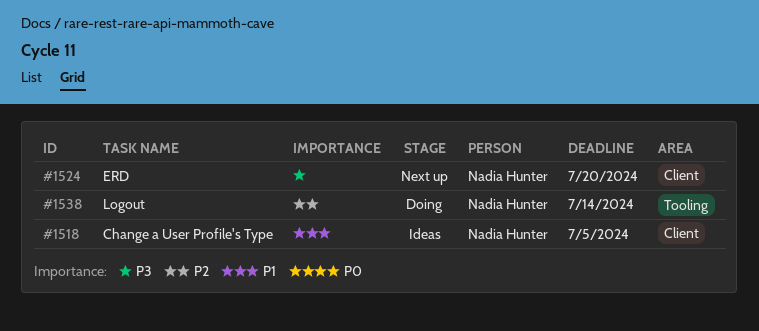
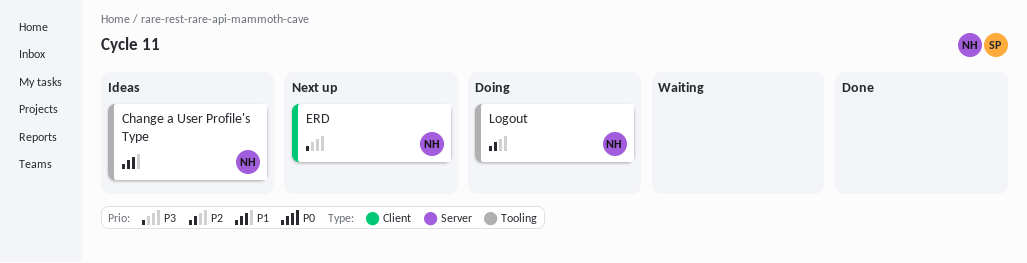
Change a User Profile's Type, label: Client -> Tooling

